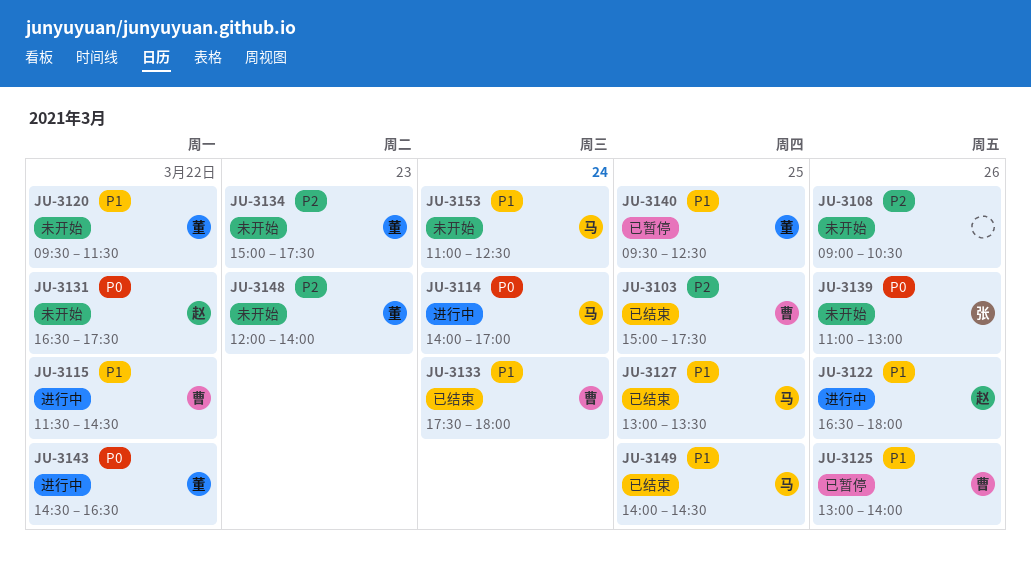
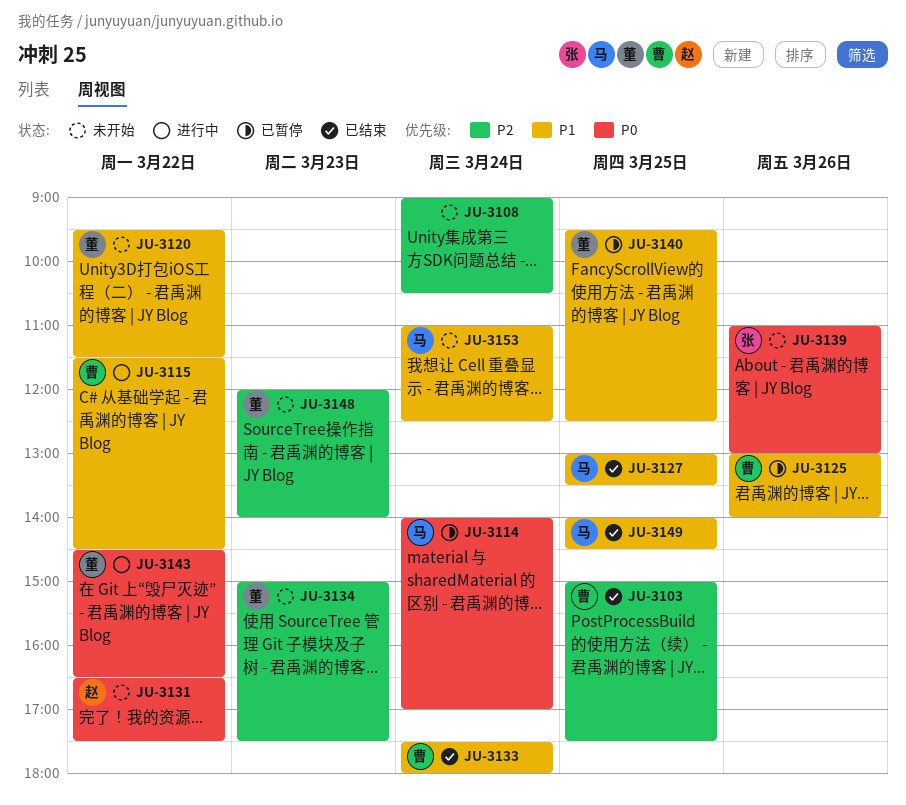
JU-3108, day: Mar 26 -> Mar 24
JU-3114, status: 进行中 -> 已暂停
JU-3122: present -> none

